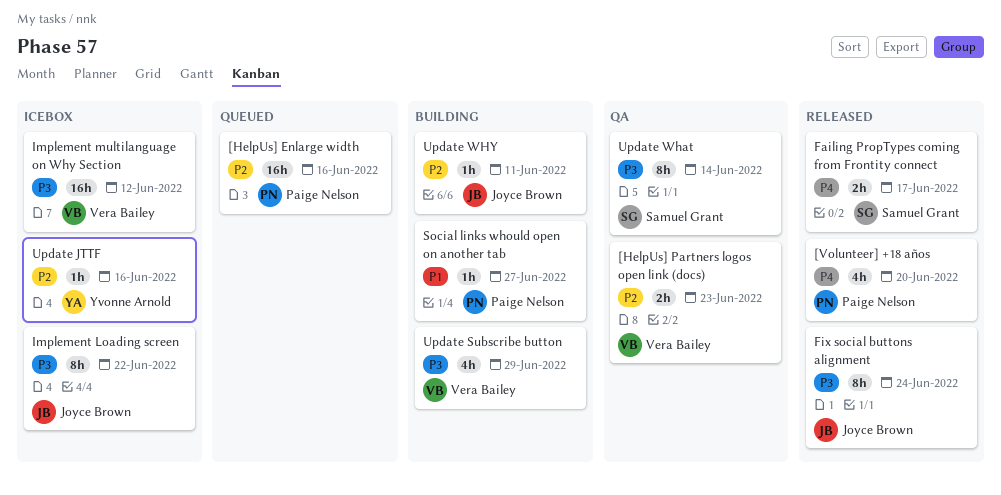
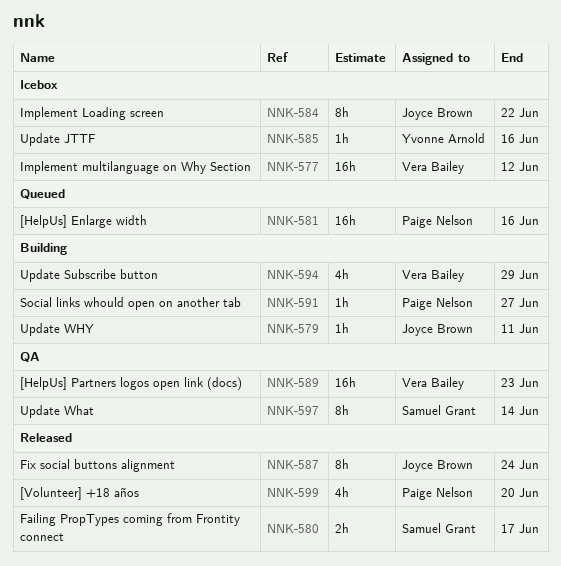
[HelpUs] Partners logos open link (docs), estimate: 2h -> 16h

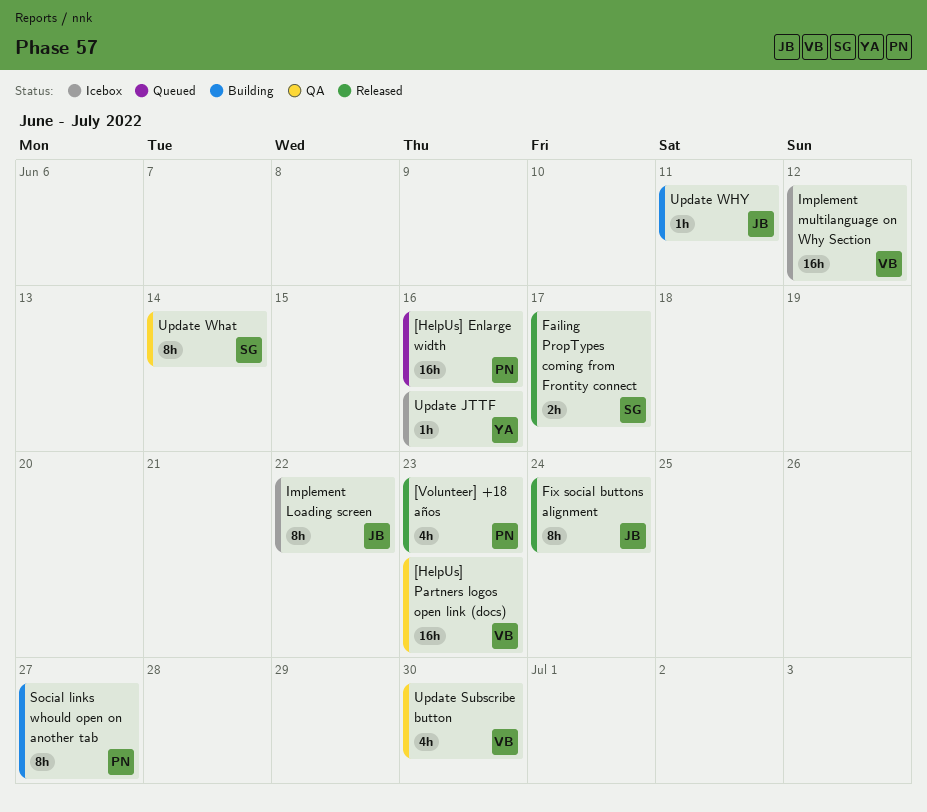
[Volunteer] +18 años, due: Jun 20 -> Jun 23
Social links whould open on another tab, estimate: 1h -> 8h
Update Subscribe button, status: Building -> QA
Update Subscribe button, due: Jun 29 -> Jun 30

